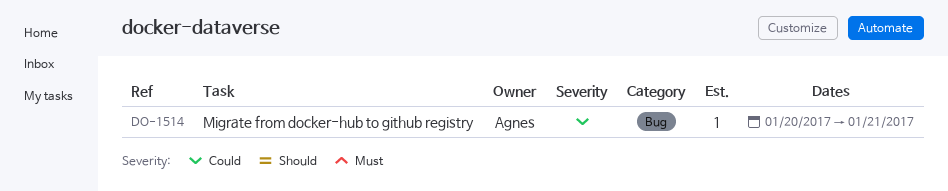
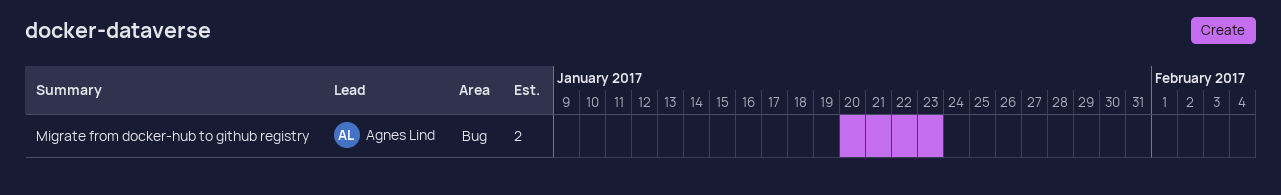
Migrate from docker-hub to github registry, estimate: 1 -> 2
Migrate from docker-hub to github registry, due: Jan 21 -> Jan 23

